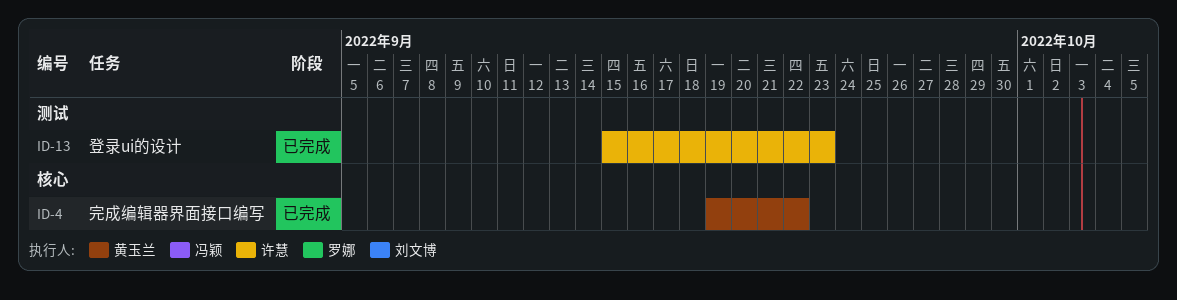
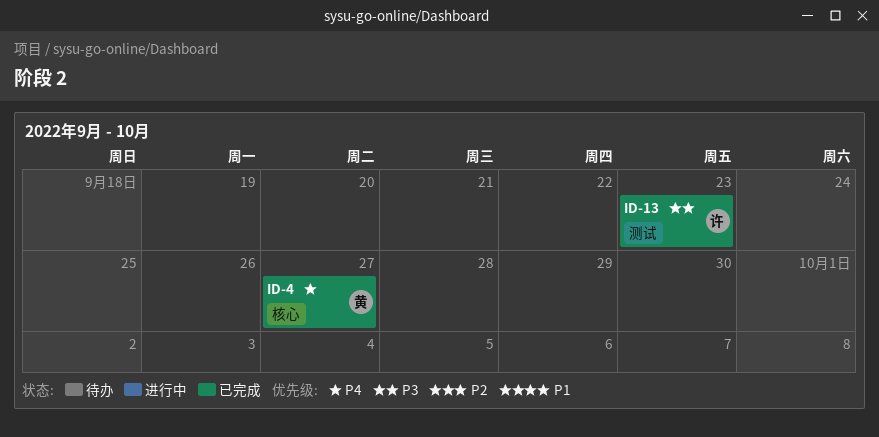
ID-4, due: Sep 22 -> Sep 27

